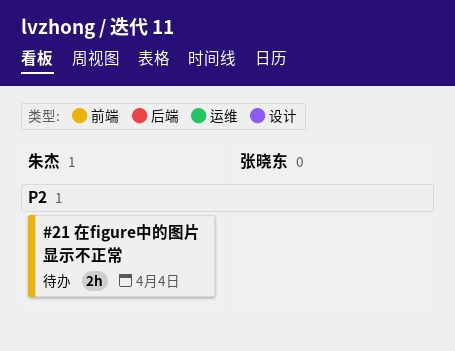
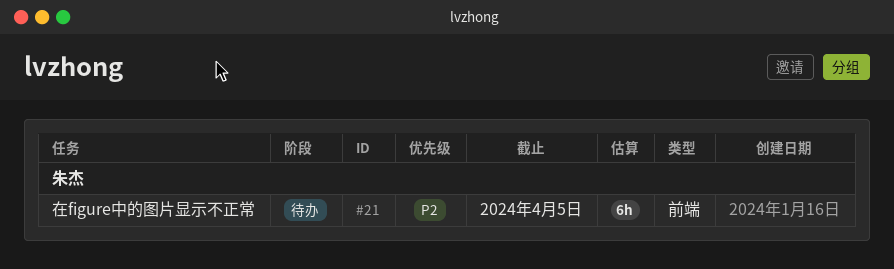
#21, estimate: 2h -> 6h
#21, due: Apr 4 -> Apr 5

